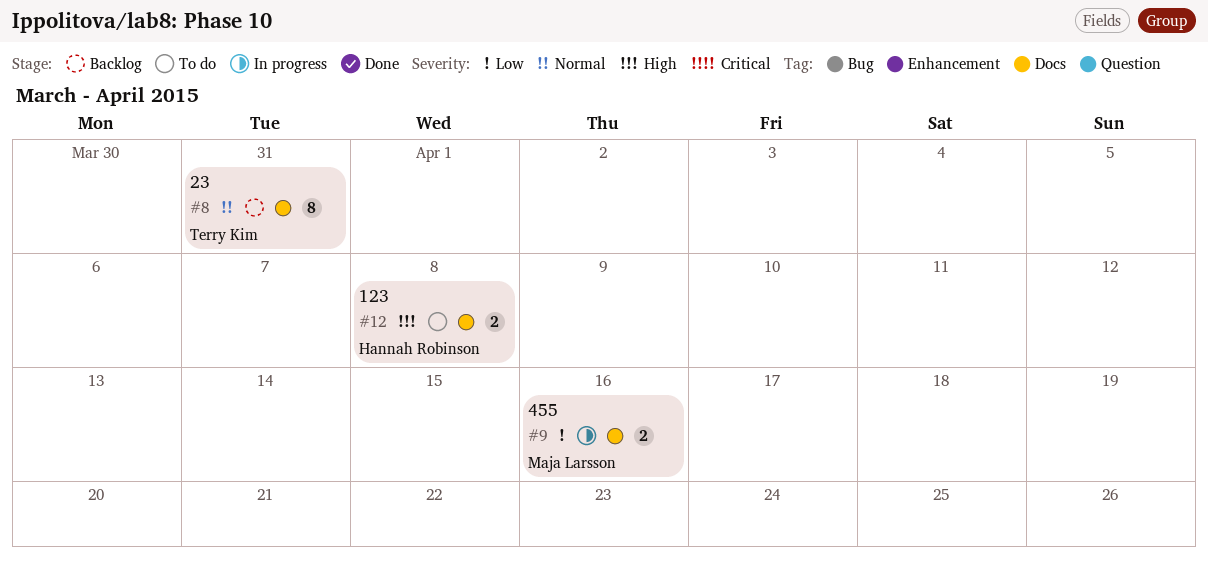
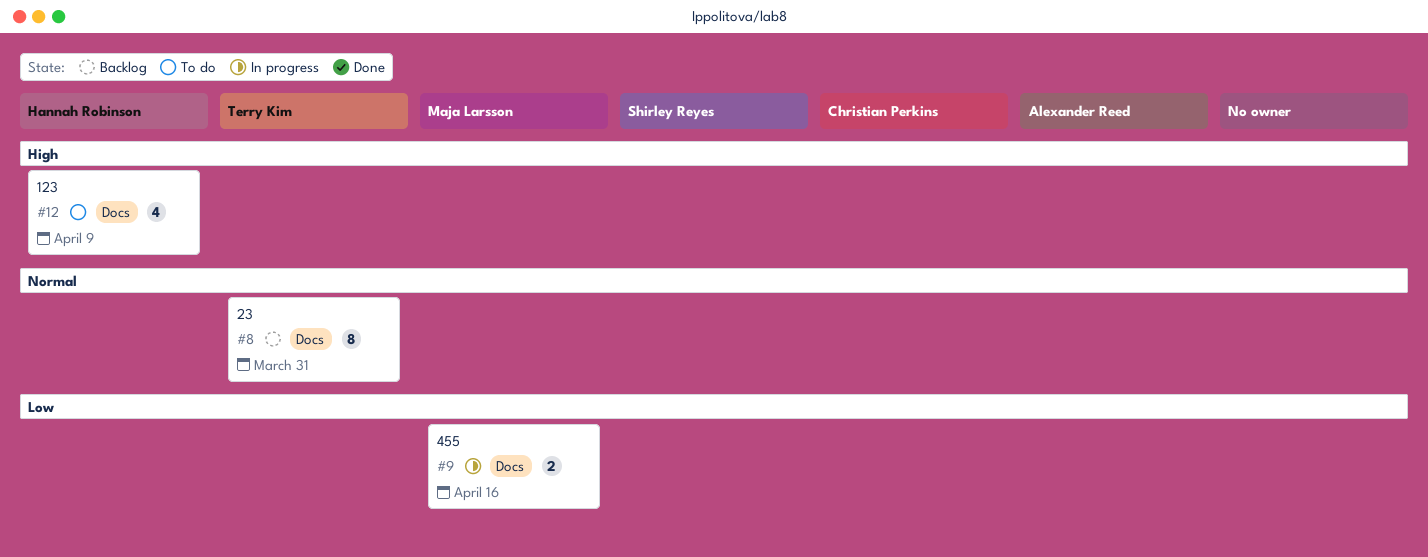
#12, estimate: 2 -> 4
#12, due: Apr 8 -> Apr 9

